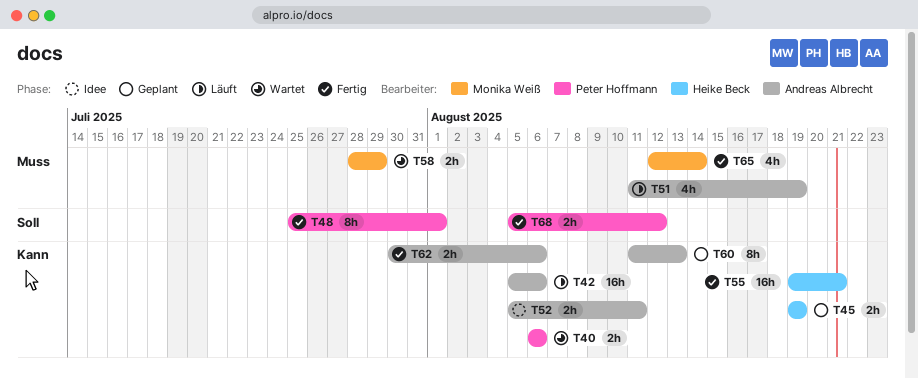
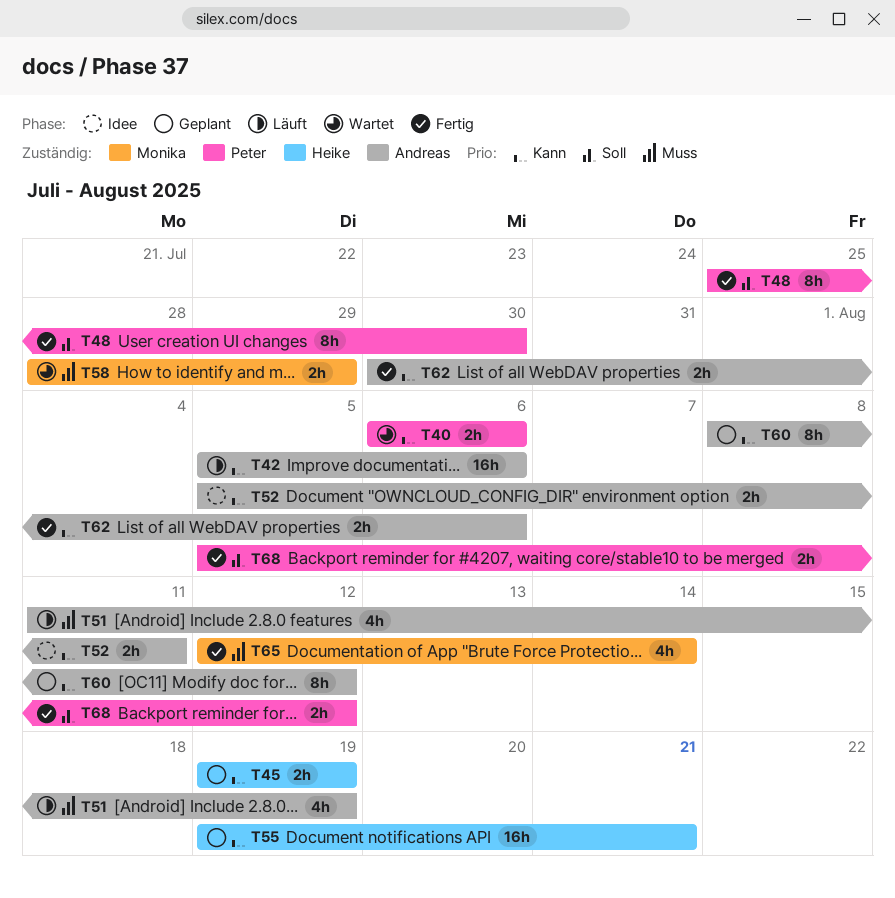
T48, due: Aug 1 -> Jul 30
T55, status: Fertig -> Geplant
T60, start: Aug 11 -> Aug 8
T60, due: Aug 13 -> Aug 12

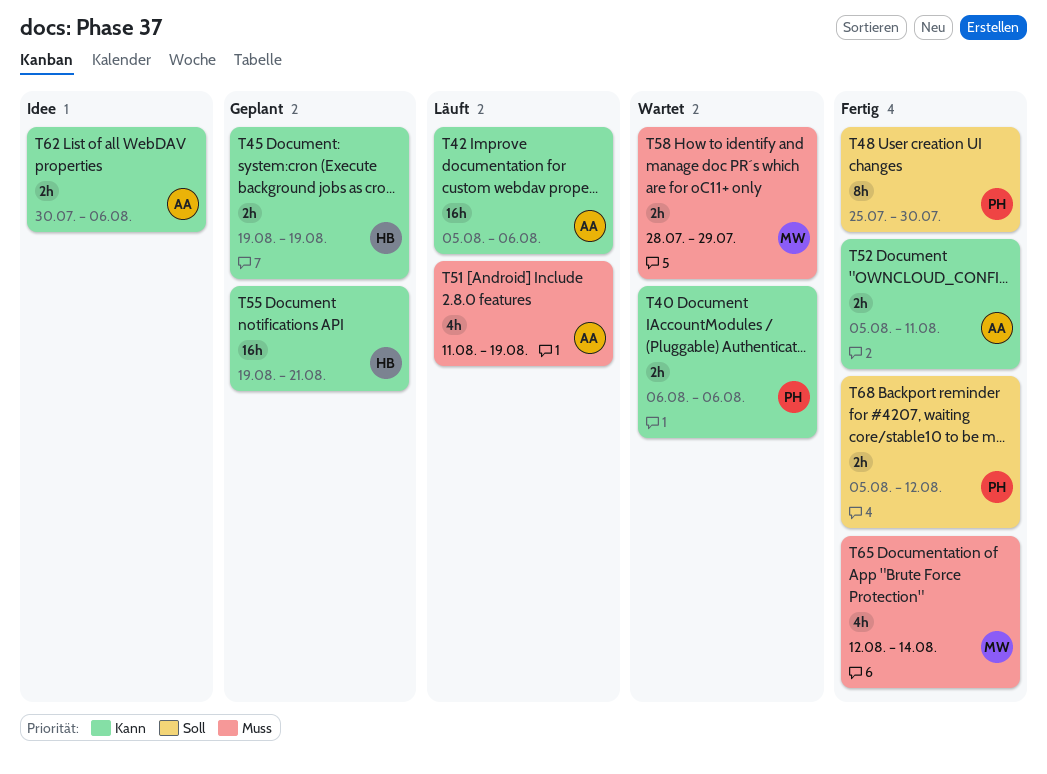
T52, status: Idee -> Fertig
T60: present -> none
T62, status: Fertig -> Idee

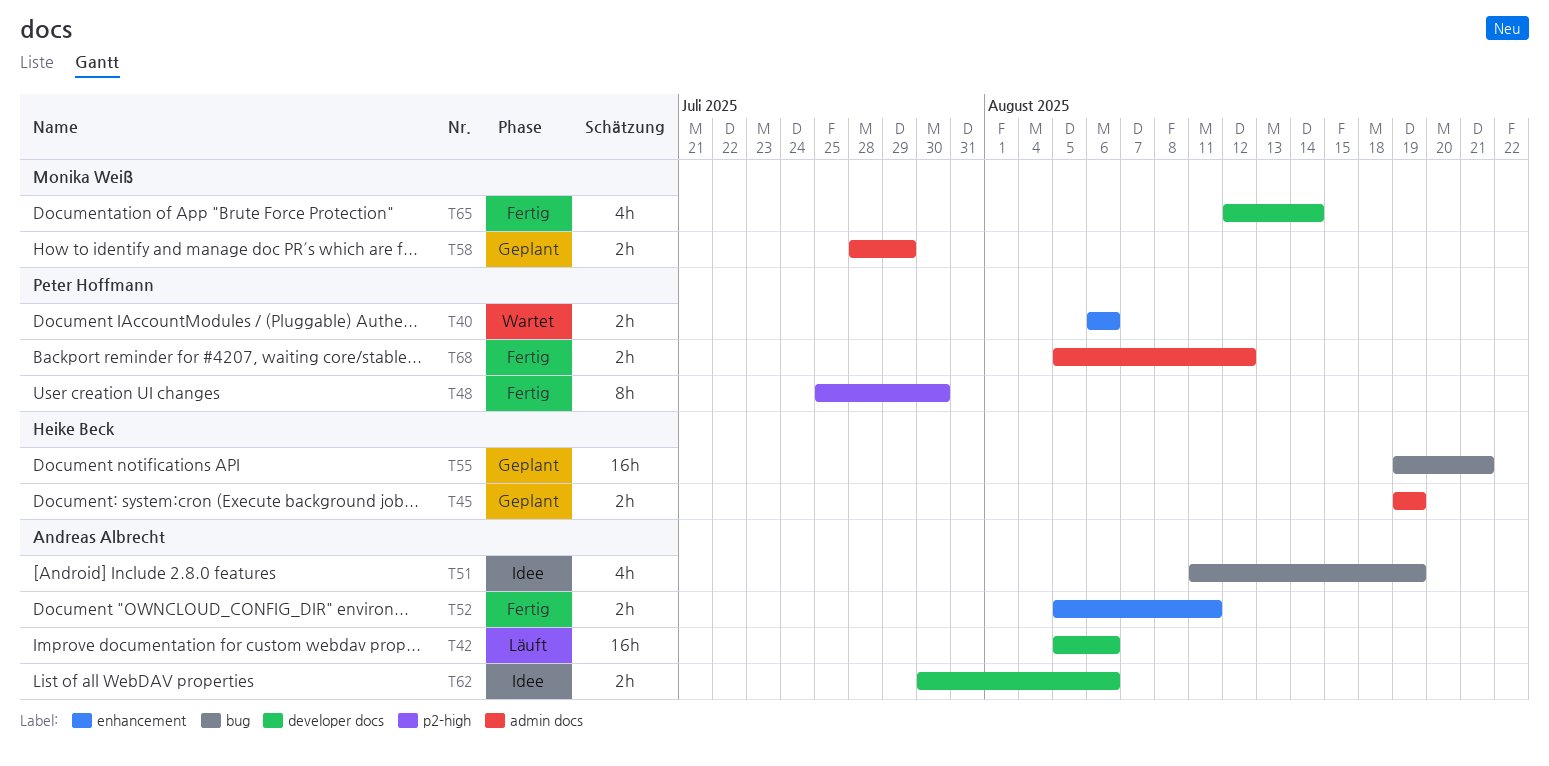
T51, status: Läuft -> Idee
T58, status: Wartet -> Geplant

